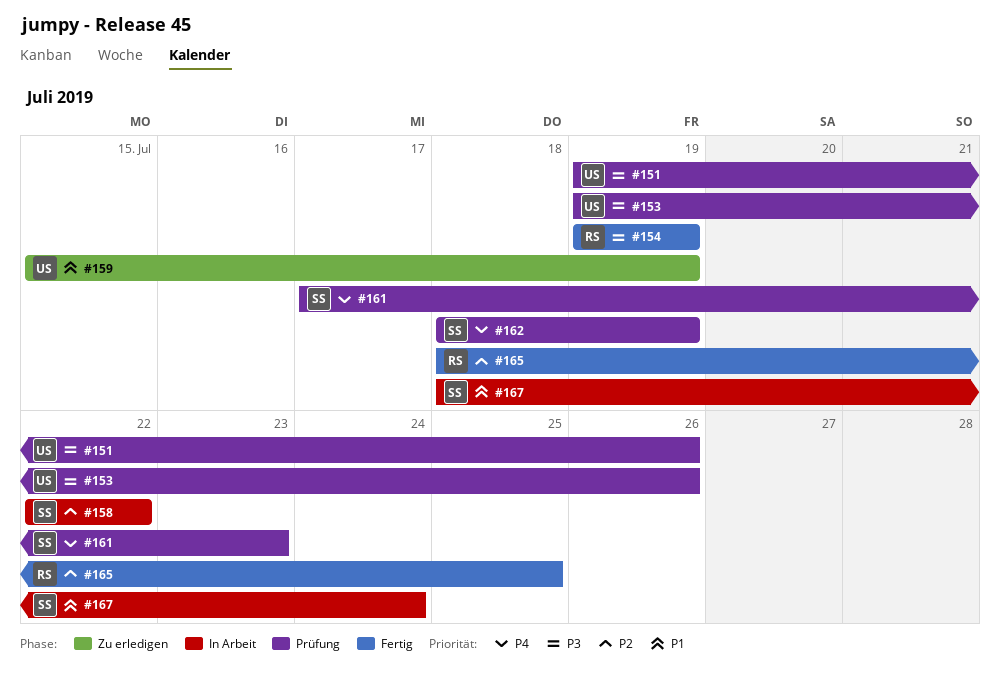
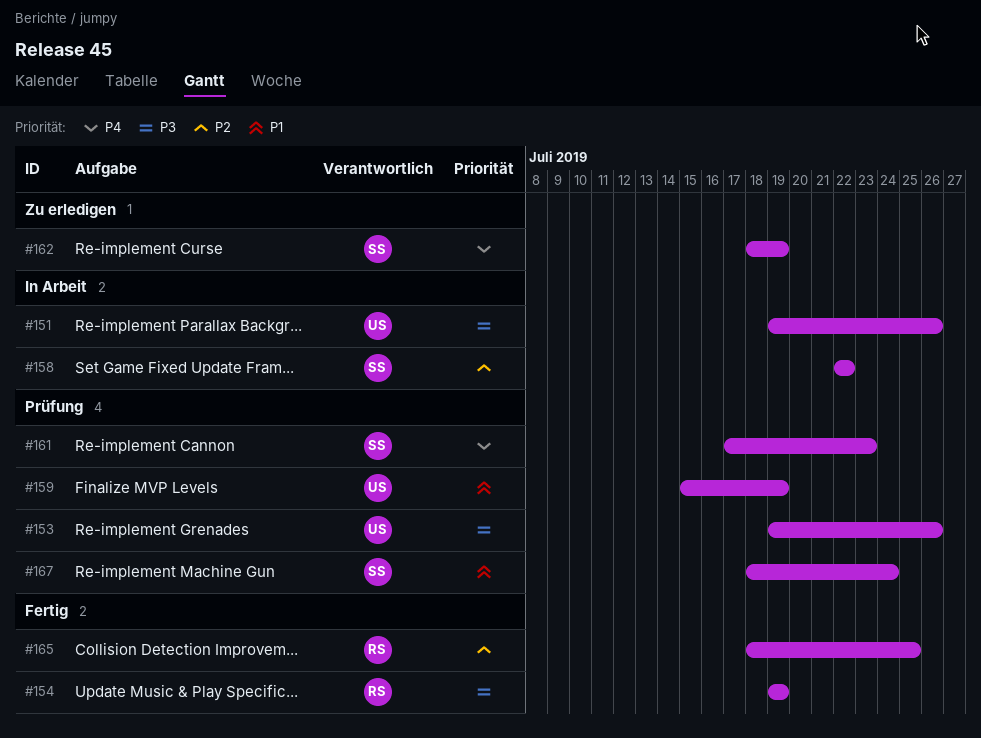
#151, status: Prüfung -> In Arbeit
#159, status: Zu erledigen -> Prüfung
#162, status: Prüfung -> Zu erledigen
#167, status: In Arbeit -> Prüfung

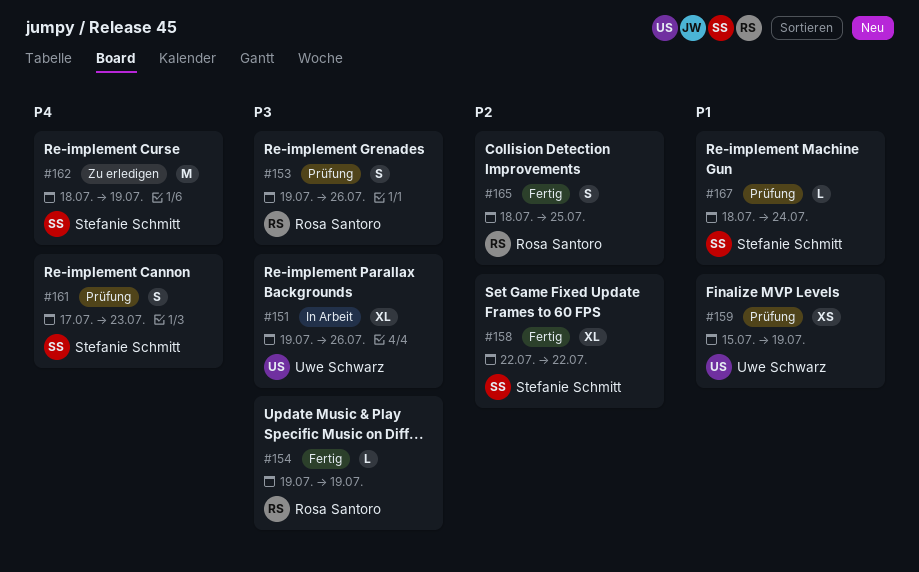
#153, owner: Uwe Schwarz -> Rosa Santoro
#158, status: In Arbeit -> Fertig

